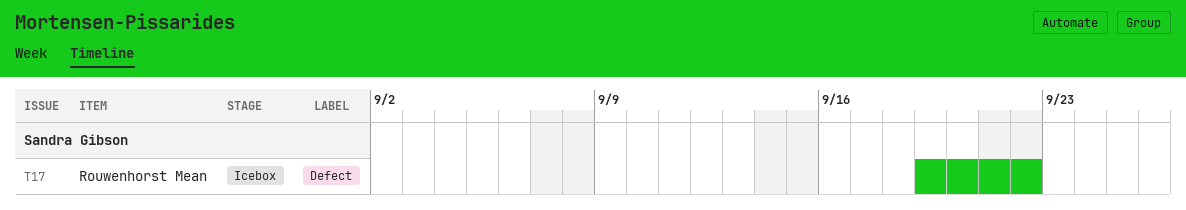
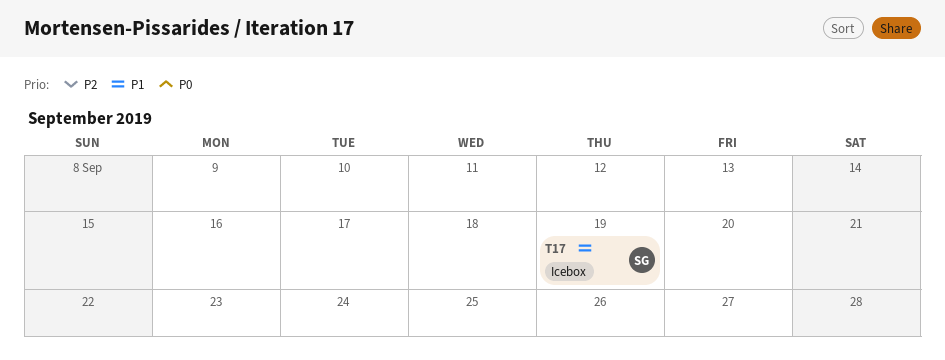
T17, due: Sep 22 -> Sep 19

